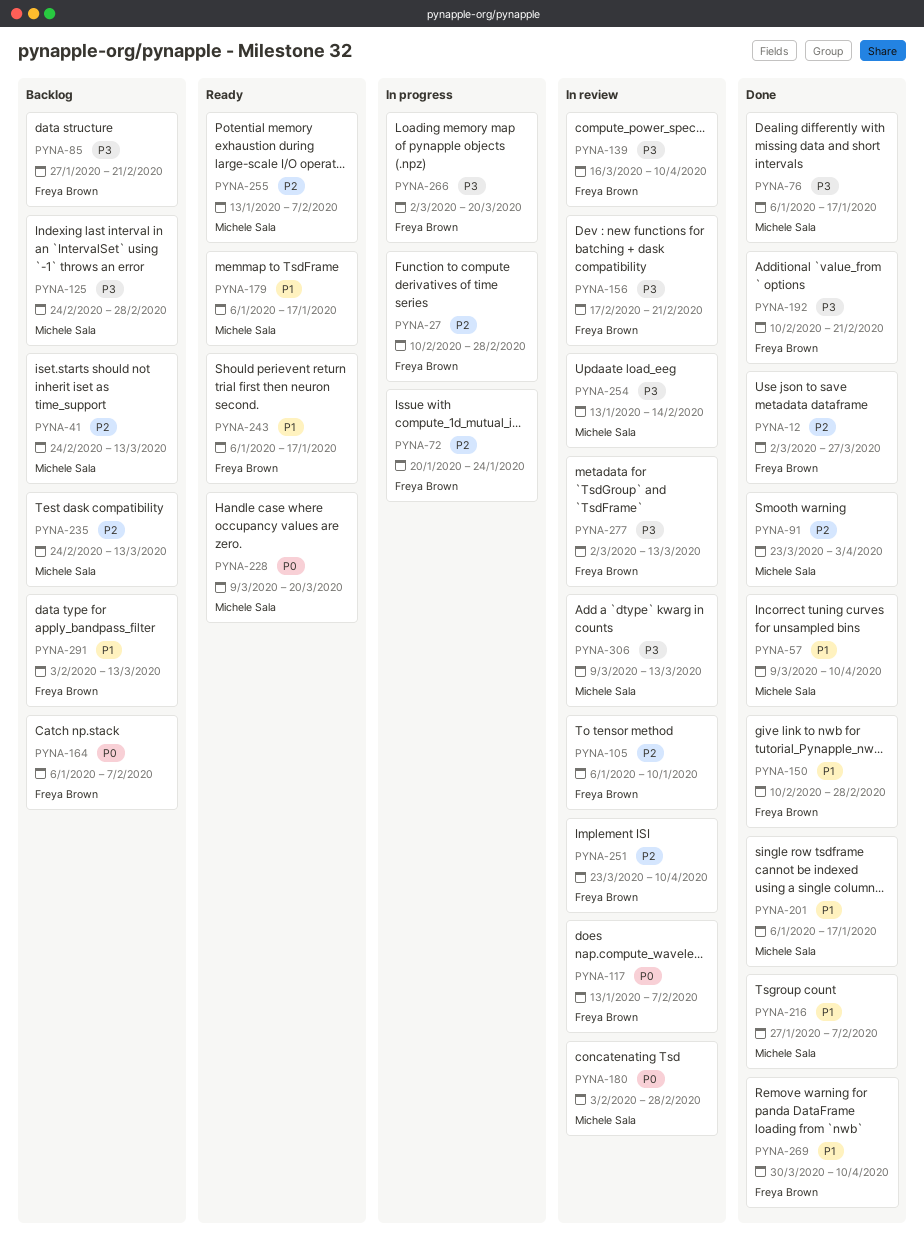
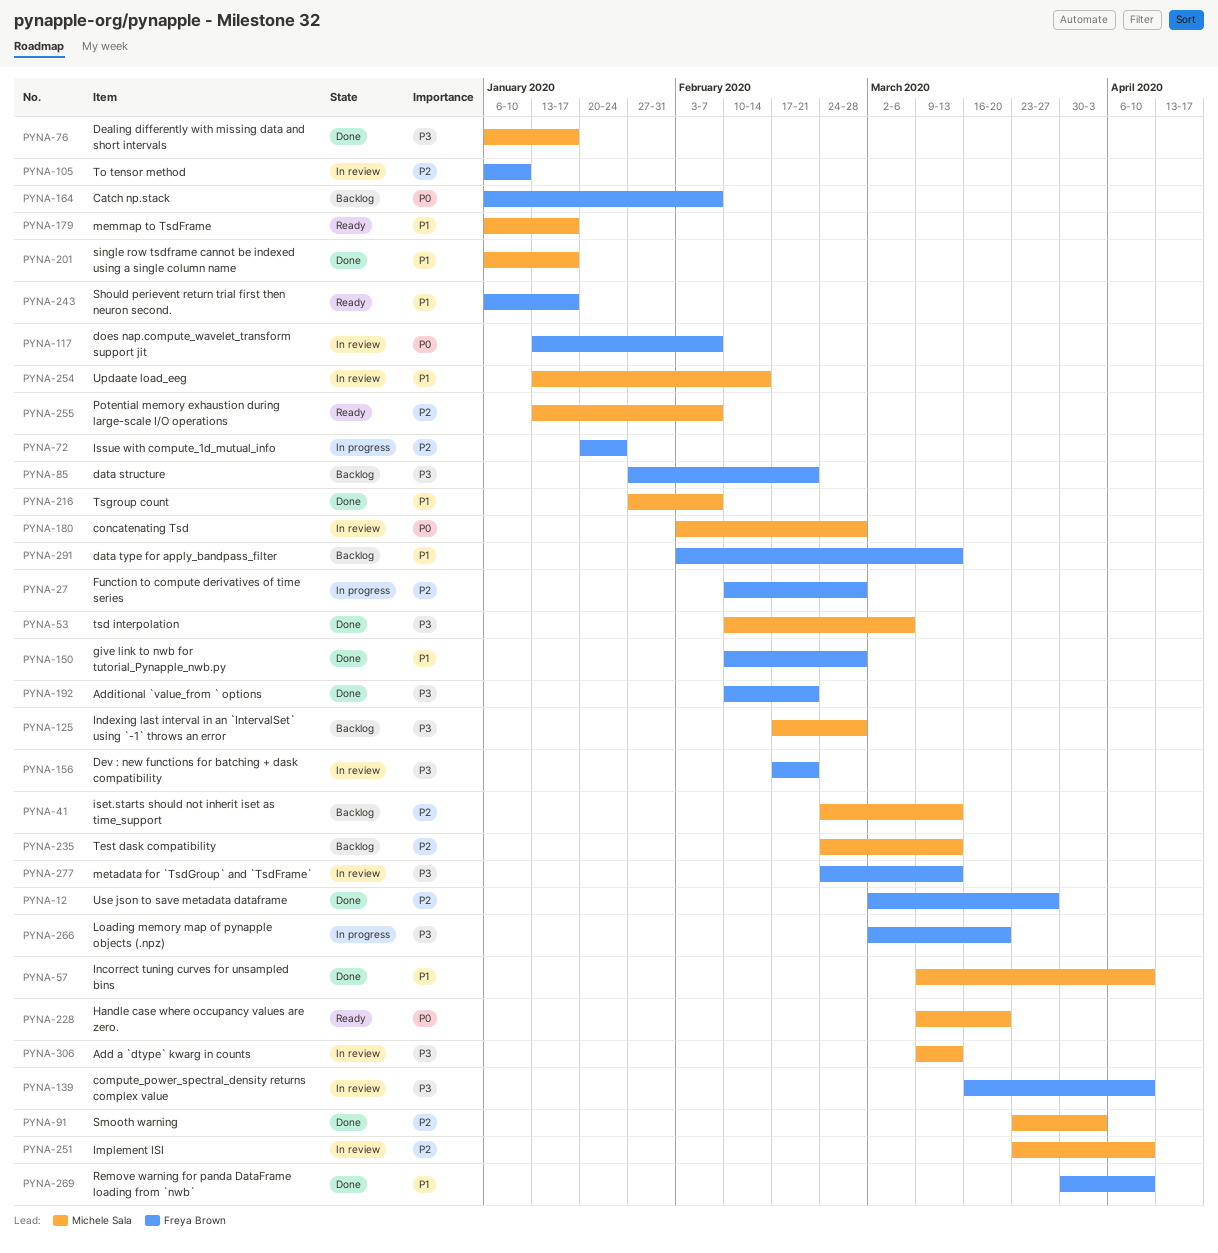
PYNA-53: none -> present
PYNA-125, start: Feb 24 -> Feb 17
PYNA-251, owner: Freya Brown -> Michele Sala
PYNA-254, priority: P3 -> P1
PYNA-277, start: Mar 2 -> Feb 24

